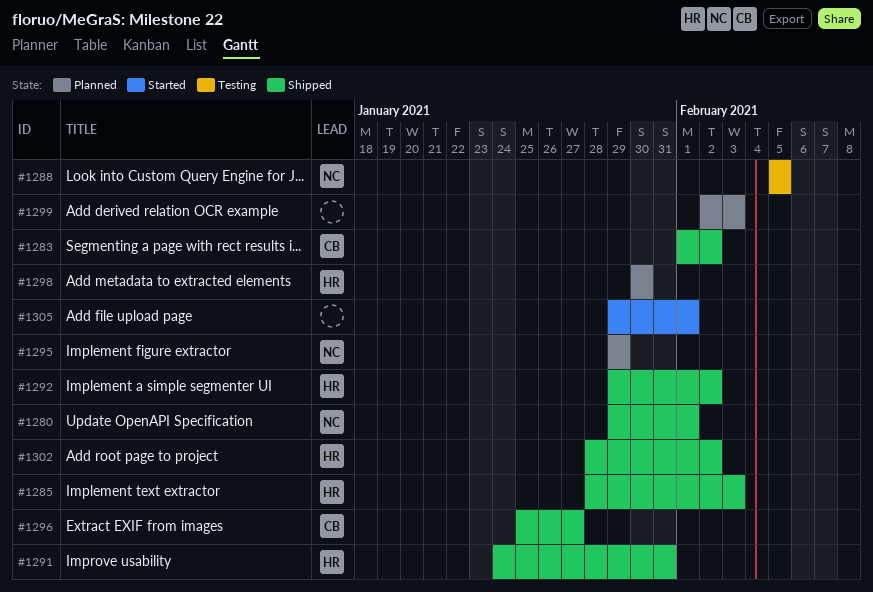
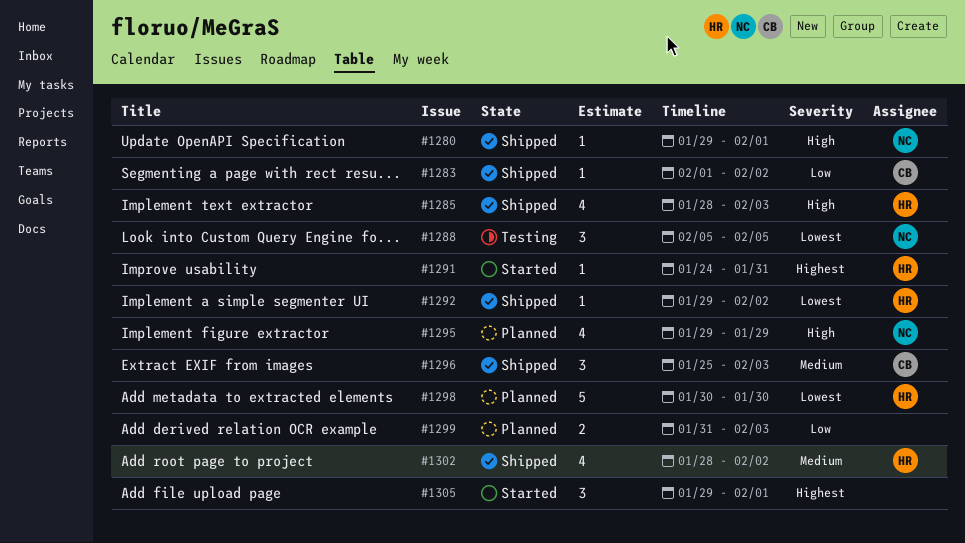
#1291, status: Shipped -> Started
#1296, due: Jan 27 -> Feb 3
#1299, start: Feb 2 -> Jan 31

